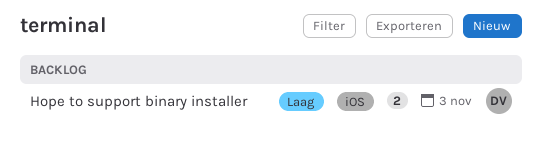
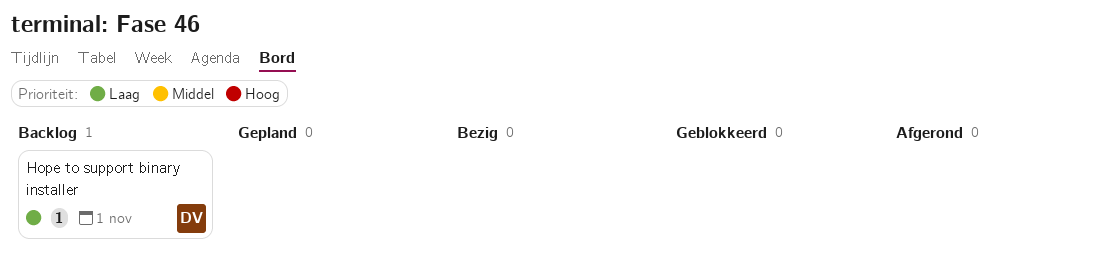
Hope to support binary installer, estimate: 2 -> 1
Hope to support binary installer, due: Nov 3 -> Nov 1

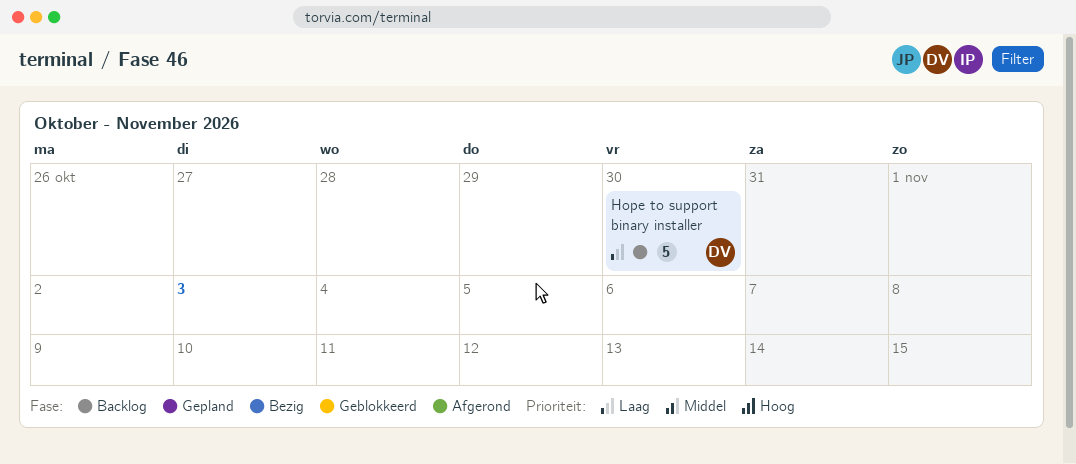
Hope to support binary installer, estimate: 1 -> 5
Hope to support binary installer, due: Nov 1 -> Oct 30

